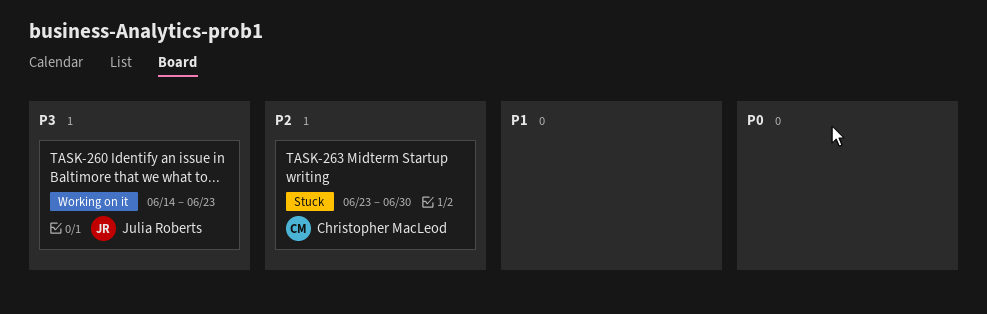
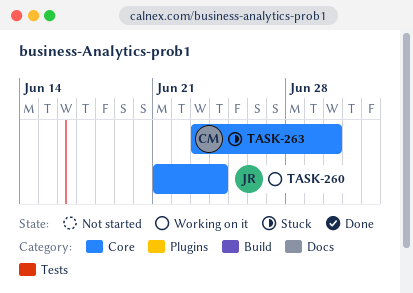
TASK-260, start: Jun 14 -> Jun 21
TASK-260, due: Jun 23 -> Jun 24

